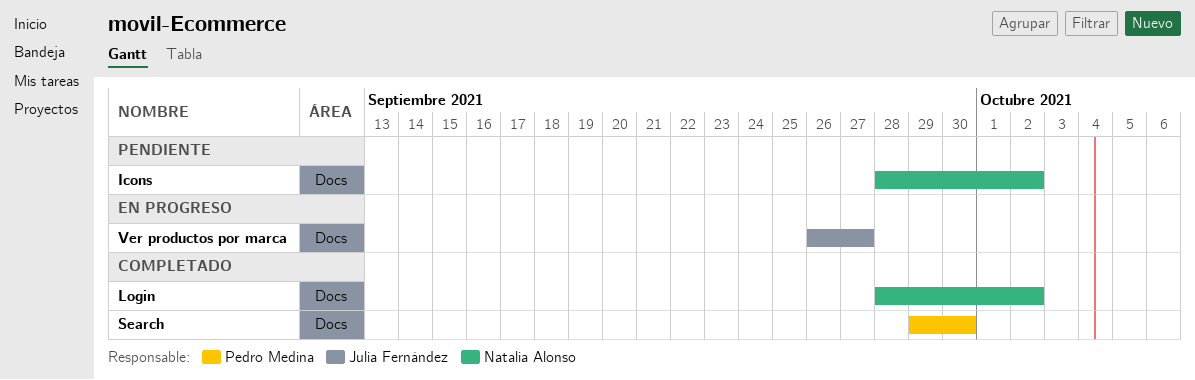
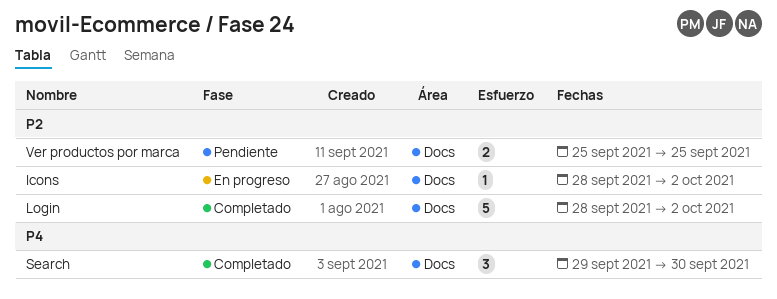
Icons, status: Pendiente -> En progreso
Ver productos por marca, status: En progreso -> Pendiente
Ver productos por marca, start: Sep 26 -> Sep 25
Ver productos por marca, due: Sep 27 -> Sep 25

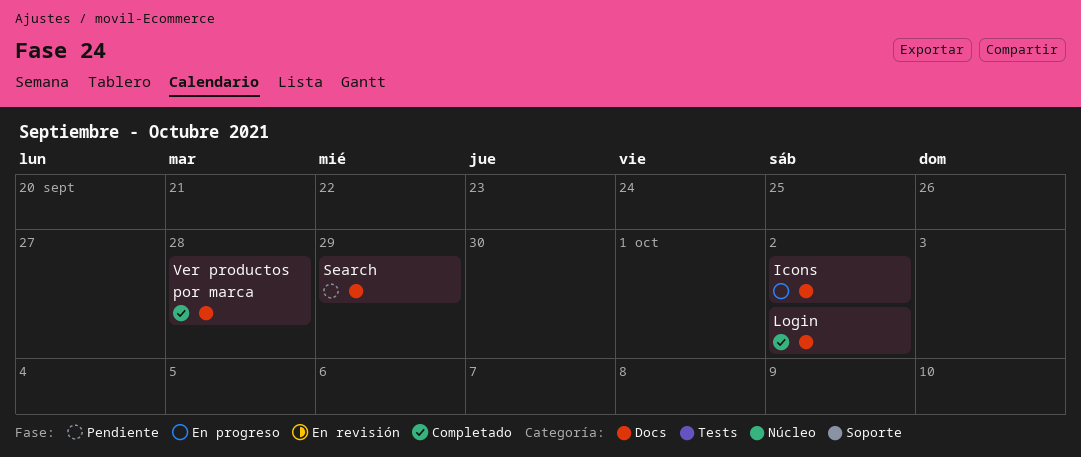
Search, status: Completado -> Pendiente
Search, due: Sep 30 -> Sep 29
Ver productos por marca, status: Pendiente -> Completado
Ver productos por marca, due: Sep 25 -> Sep 28

